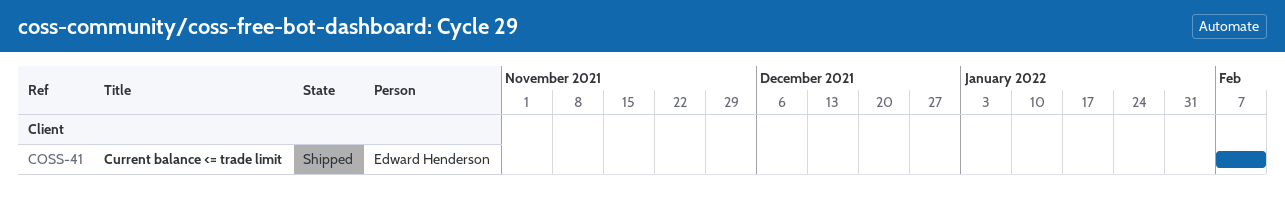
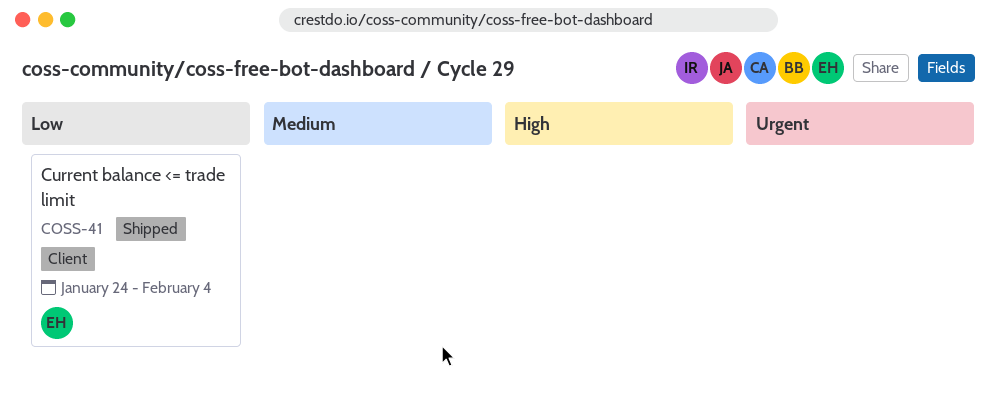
COSS-41, start: Feb 7 -> Jan 24
COSS-41, due: Feb 11 -> Feb 4

